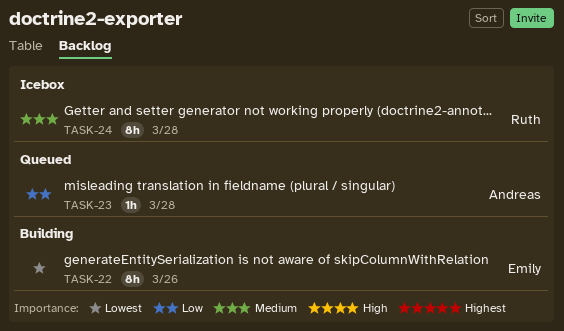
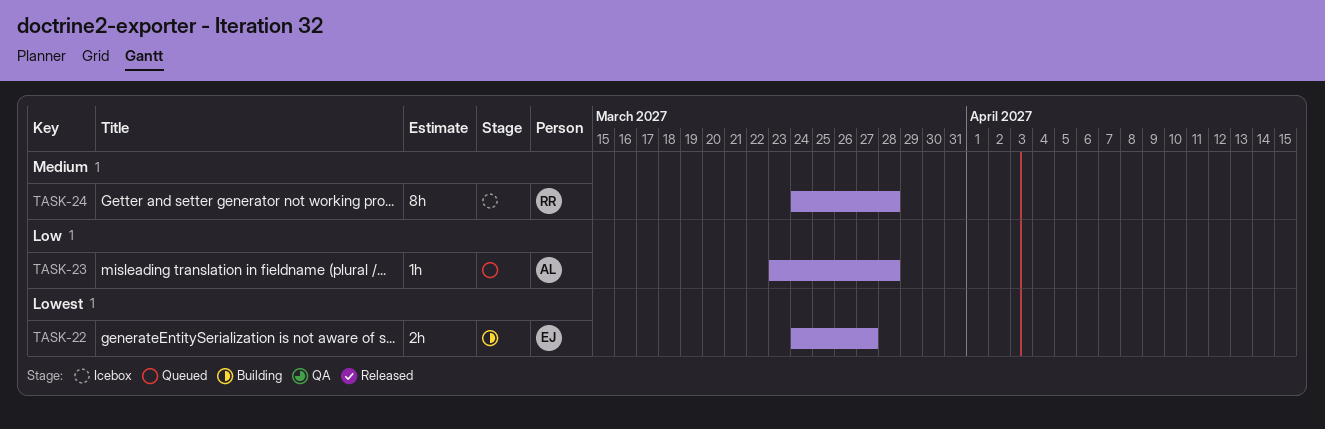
TASK-22, estimate: 8h -> 2h
TASK-22, due: Mar 26 -> Mar 27

